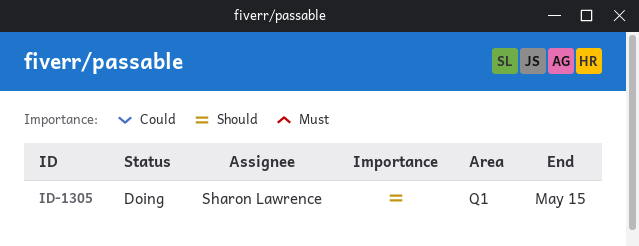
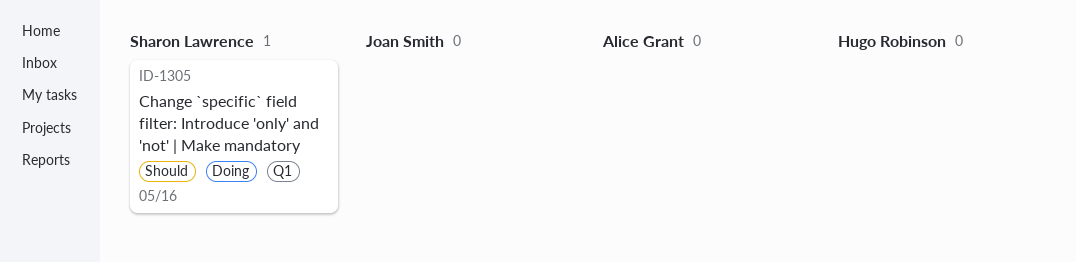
ID-1305, due: May 15 -> May 16

